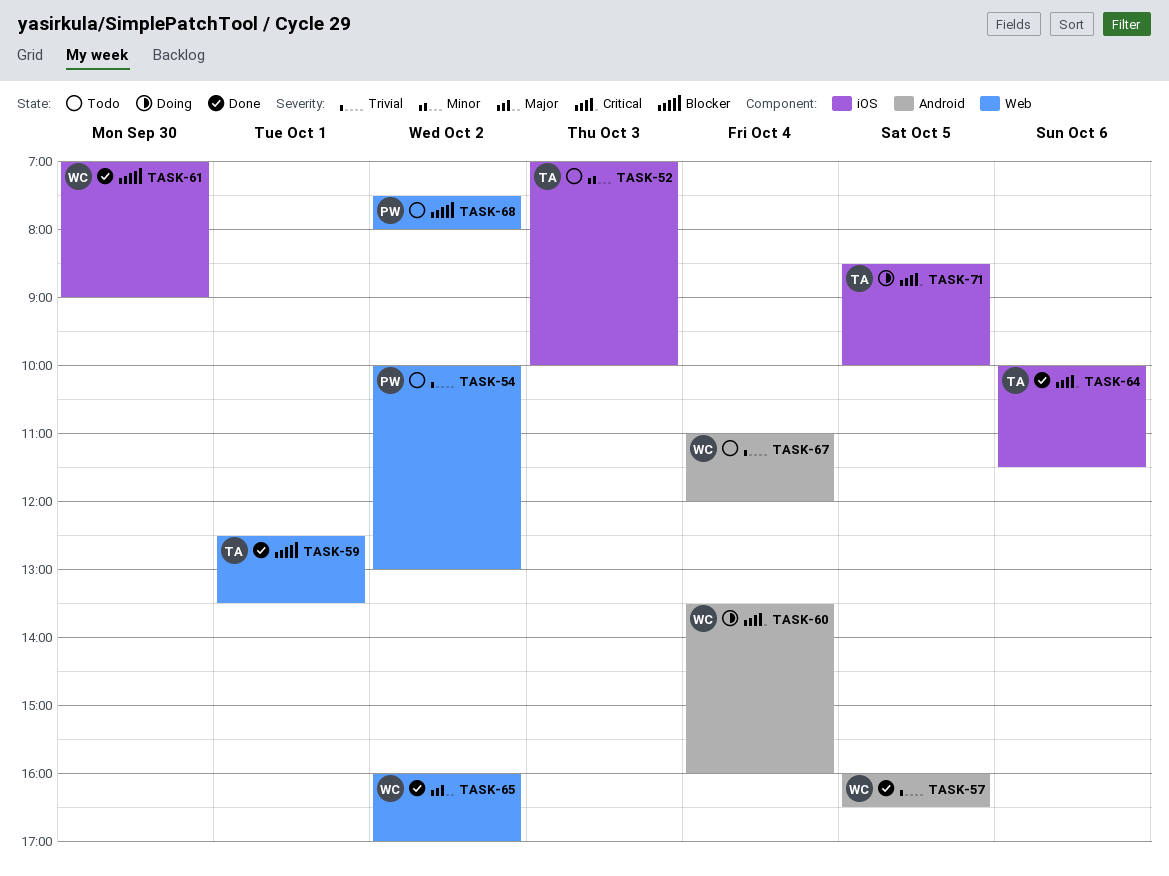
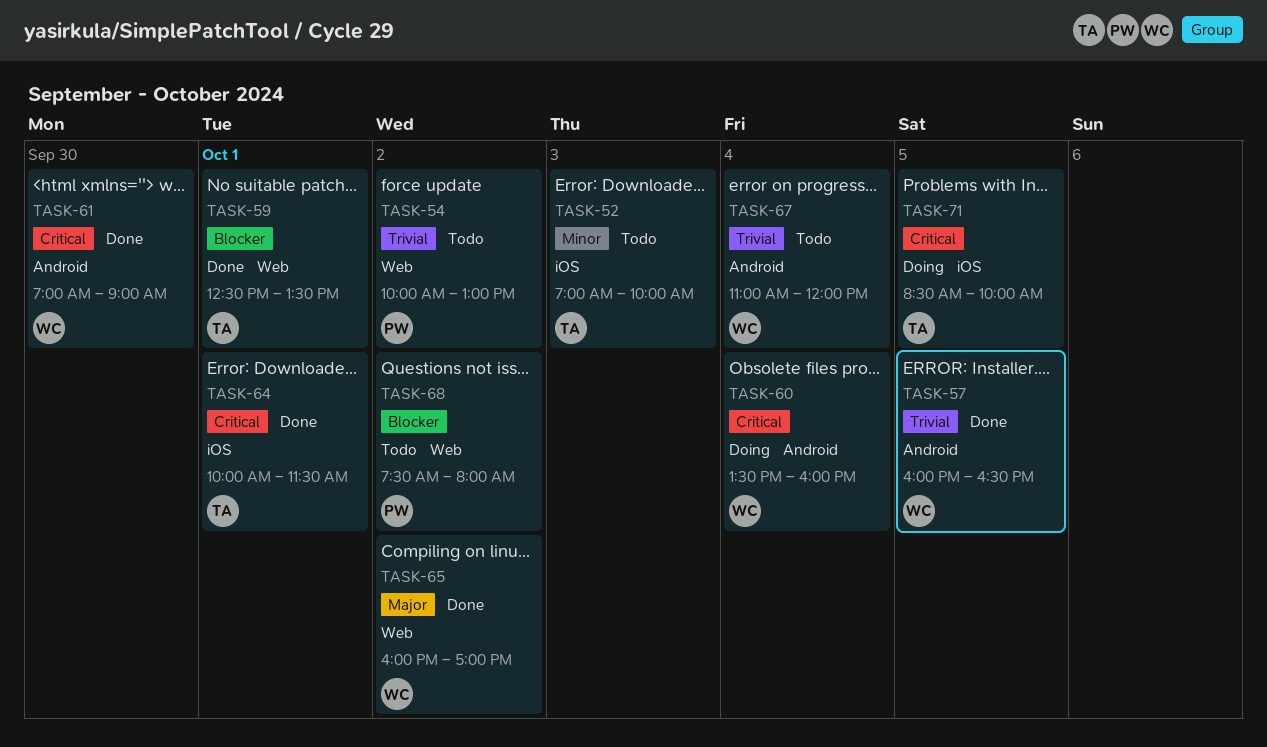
TASK-61, priority: Blocker -> Critical
TASK-61, label: iOS -> Android
TASK-64, day: Oct 6 -> Oct 1

